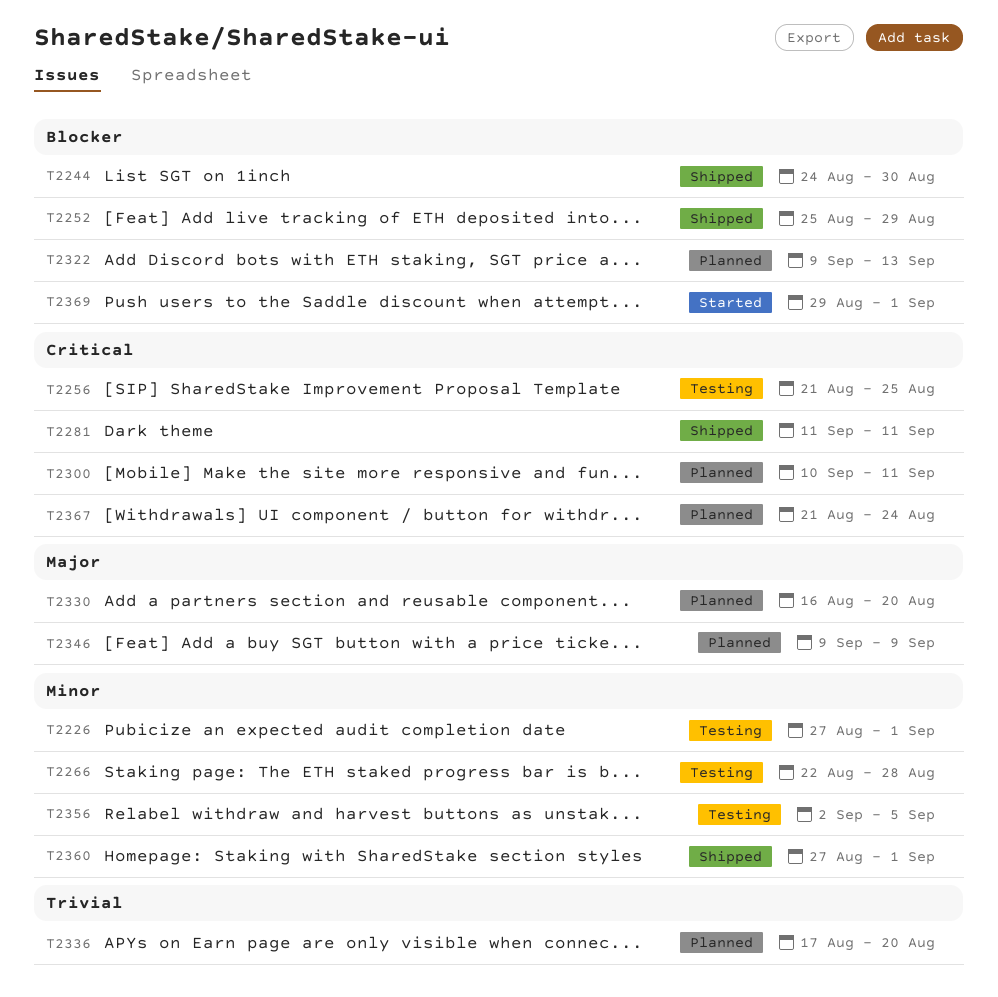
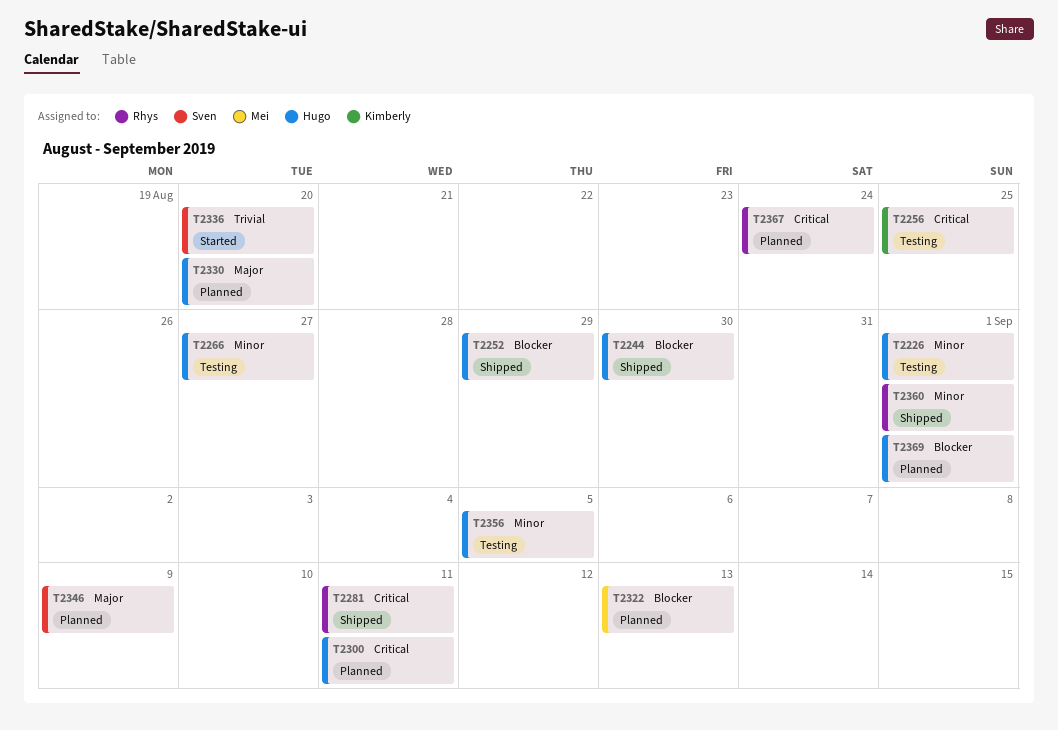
T2266, due: Aug 28 -> Aug 27
T2336, status: Planned -> Started
T2369, status: Started -> Planned

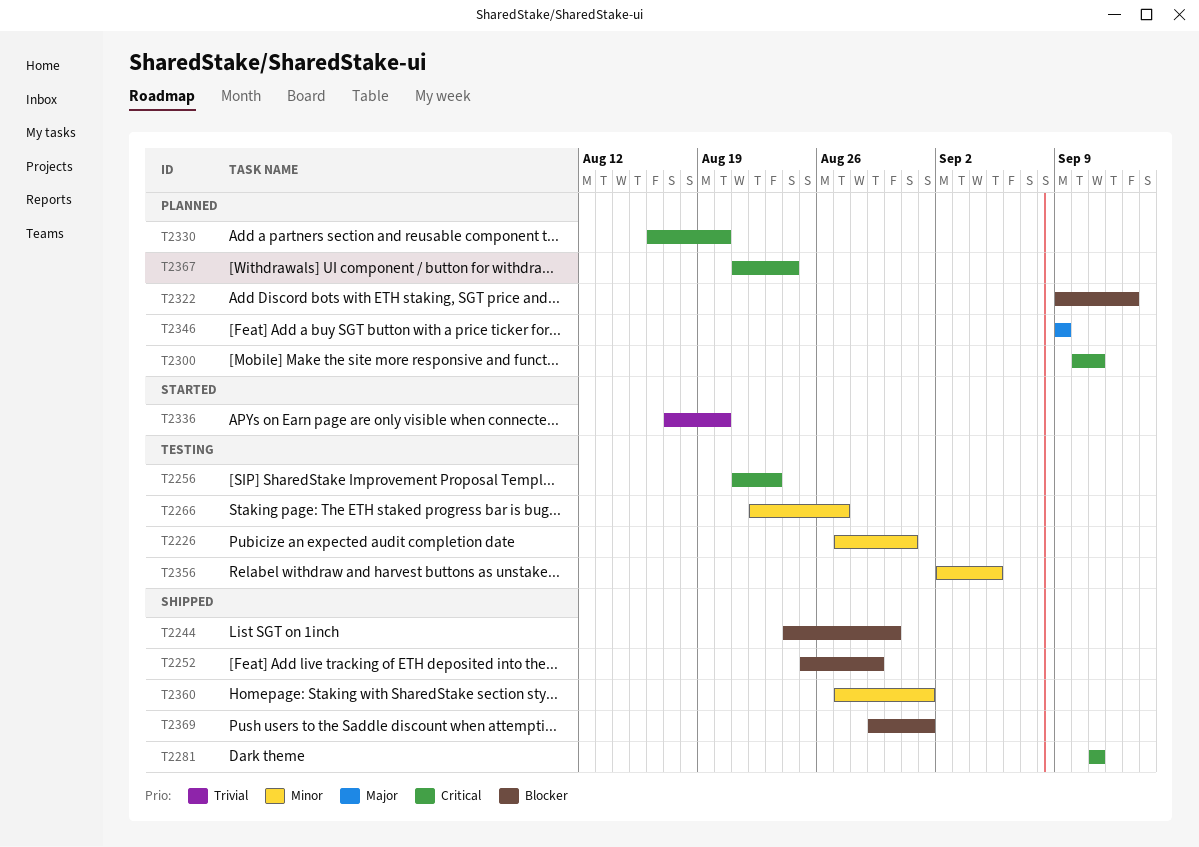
T2226, due: Sep 1 -> Aug 31
T2256, due: Aug 25 -> Aug 23
T2330, priority: Major -> Critical
T2369, status: Planned -> Shipped

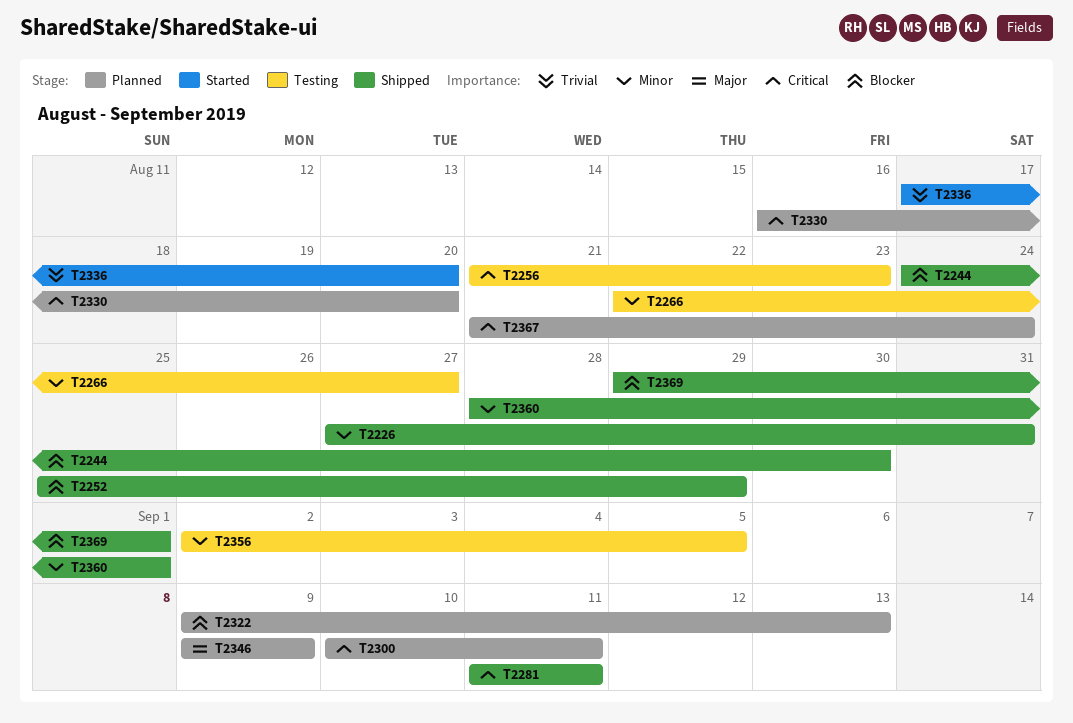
T2226, status: Testing -> Shipped
T2360, start: Aug 27 -> Aug 28

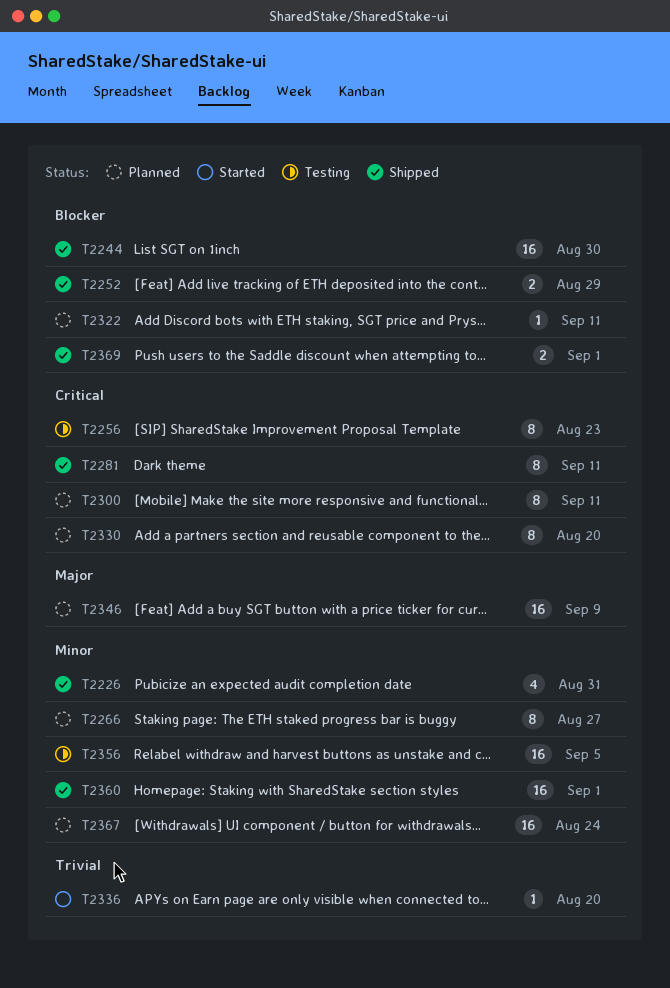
T2266, status: Testing -> Planned
T2322, due: Sep 13 -> Sep 11
T2367, priority: Critical -> Minor

